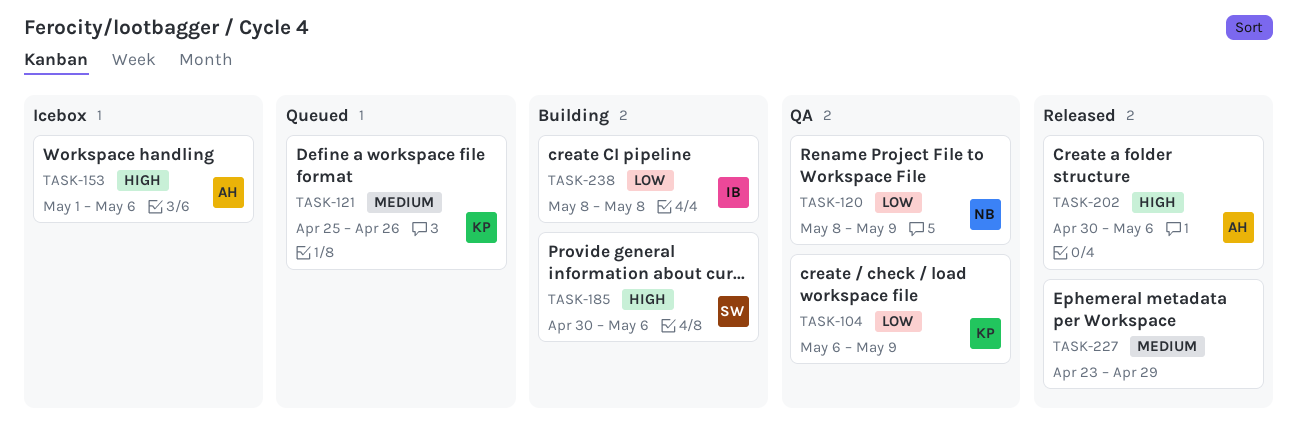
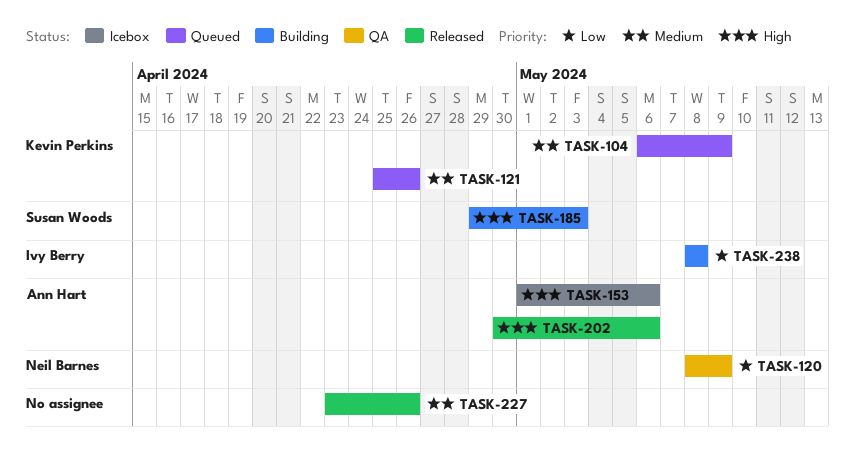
TASK-104, status: QA -> Queued
TASK-104, priority: Low -> Medium
TASK-185, start: Apr 30 -> Apr 29
TASK-185, due: May 6 -> May 3
TASK-227, due: Apr 29 -> Apr 26

